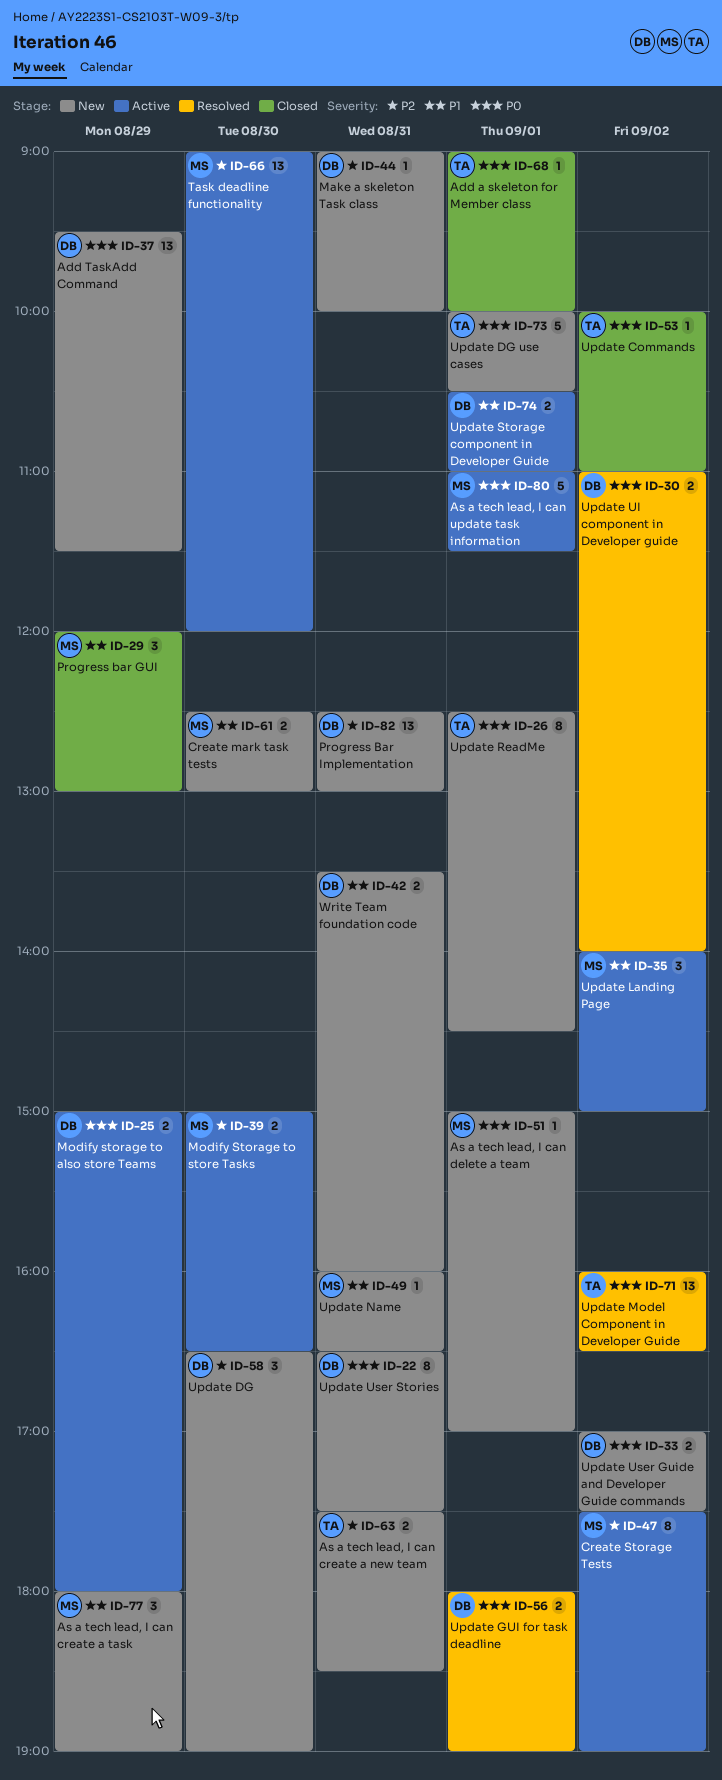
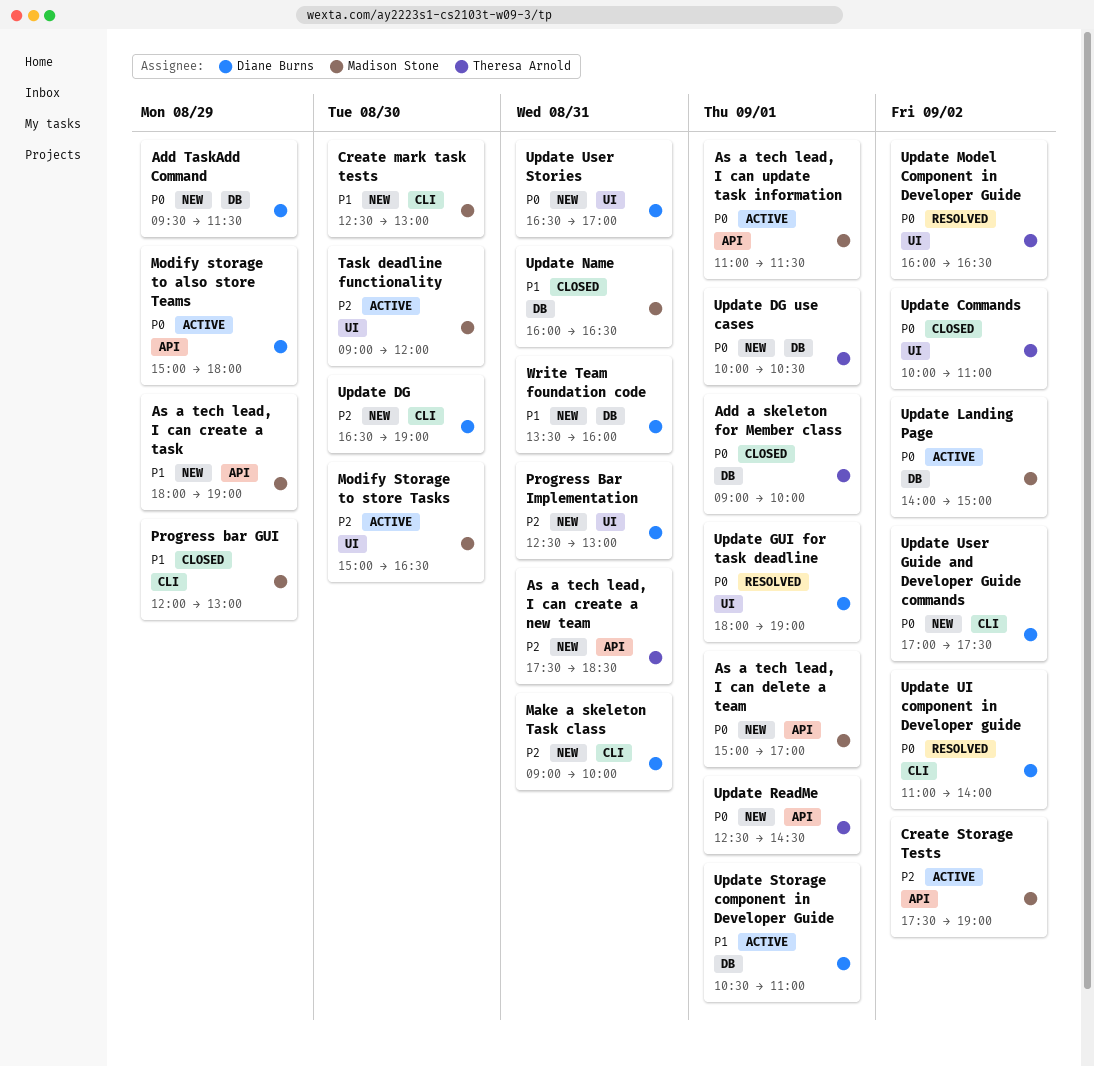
Update Landing Page, priority: P1 -> P0
Update Name, status: New -> Closed
Update User Stories, ends: 17:30 -> 17:00

